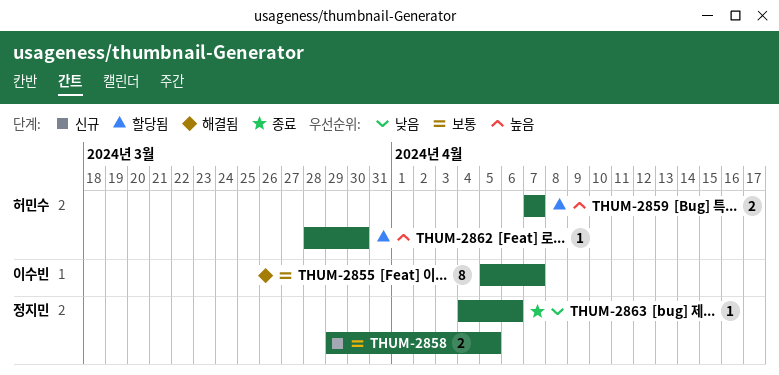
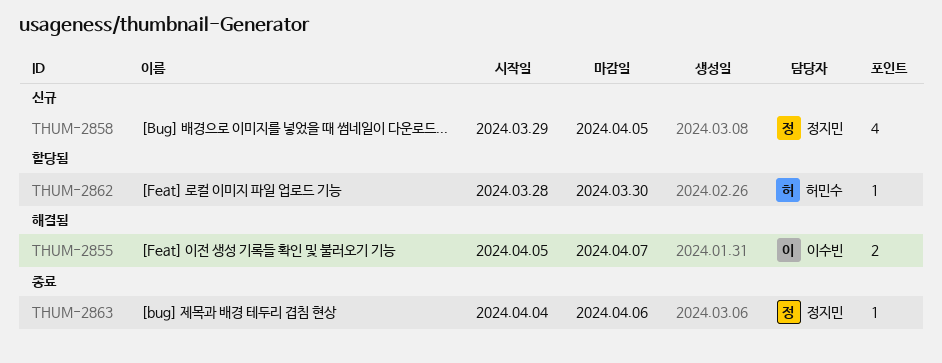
THUM-2855, estimate: 8 -> 2
THUM-2858, estimate: 2 -> 4
THUM-2859: present -> none

